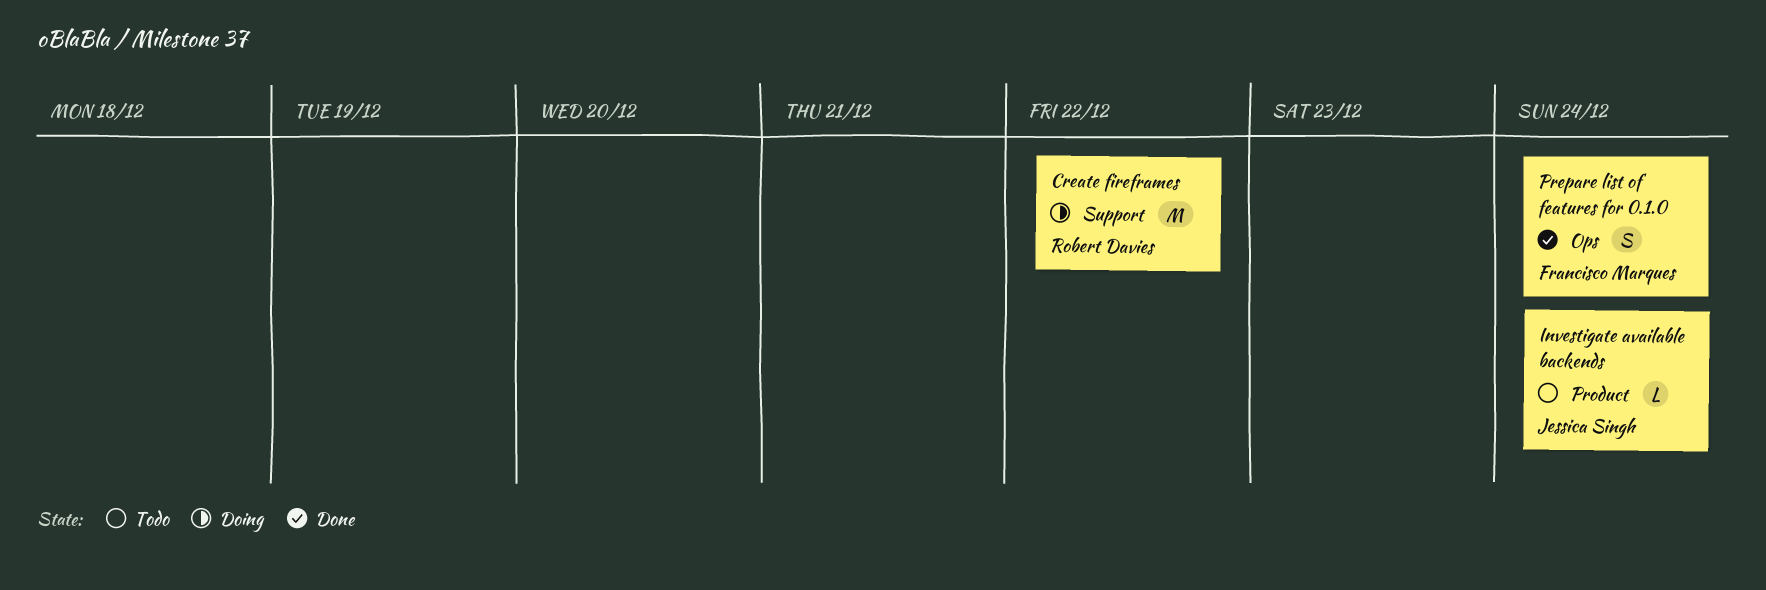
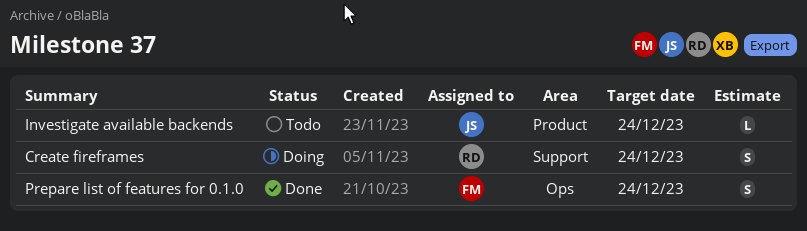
Create fireframes, estimate: M -> S
Create fireframes, due: Dec 22 -> Dec 24

